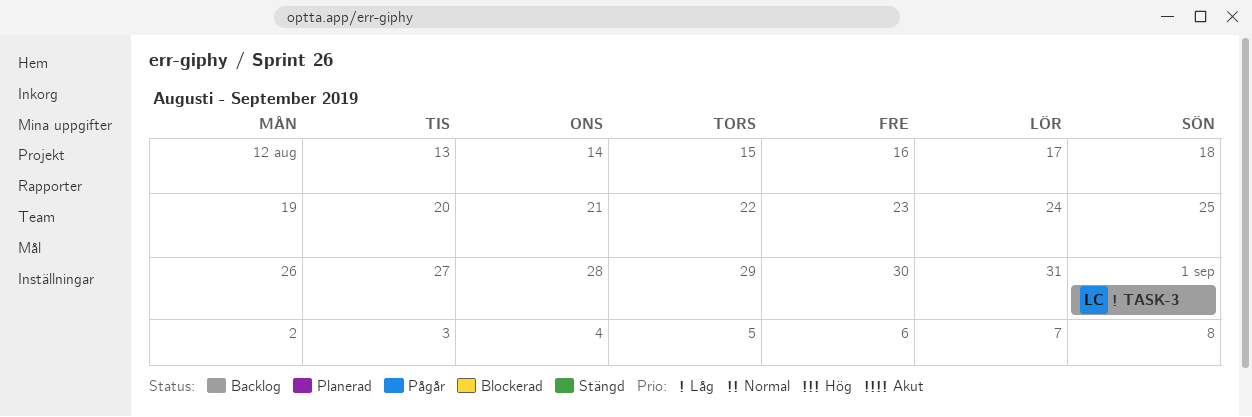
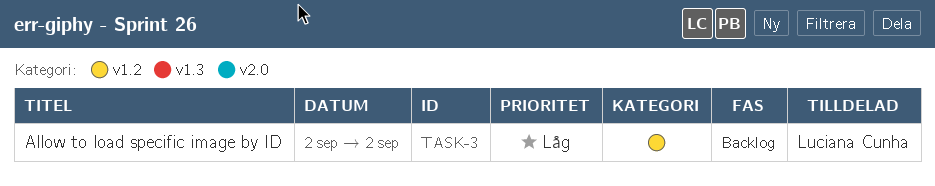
TASK-3, start: Sep 1 -> Sep 2
TASK-3, due: Sep 1 -> Sep 2

